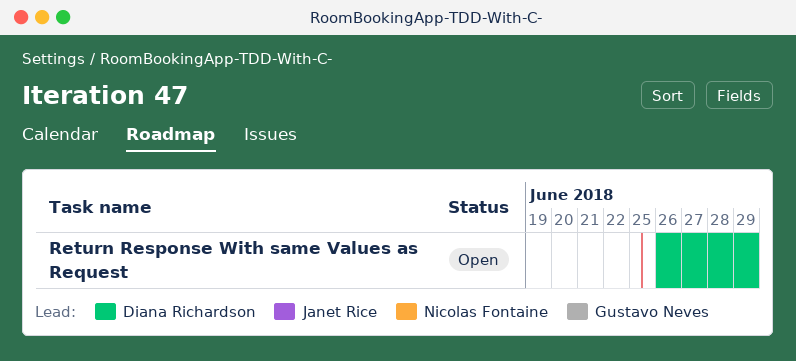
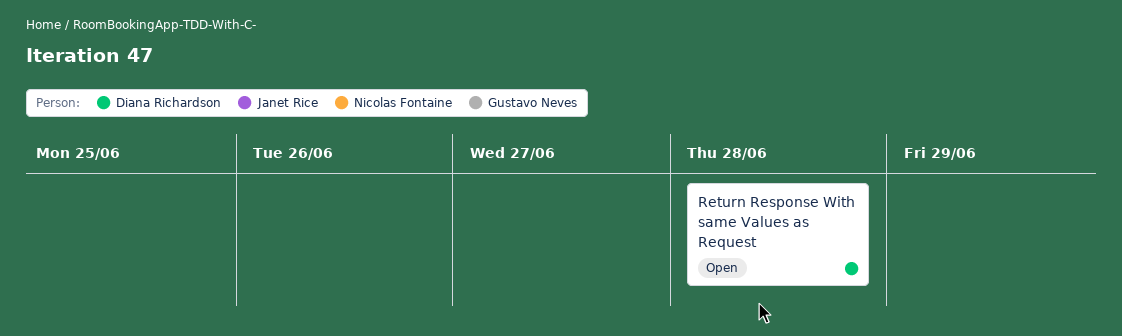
Return Response With same Values as Request, due: Jun 29 -> Jun 28

